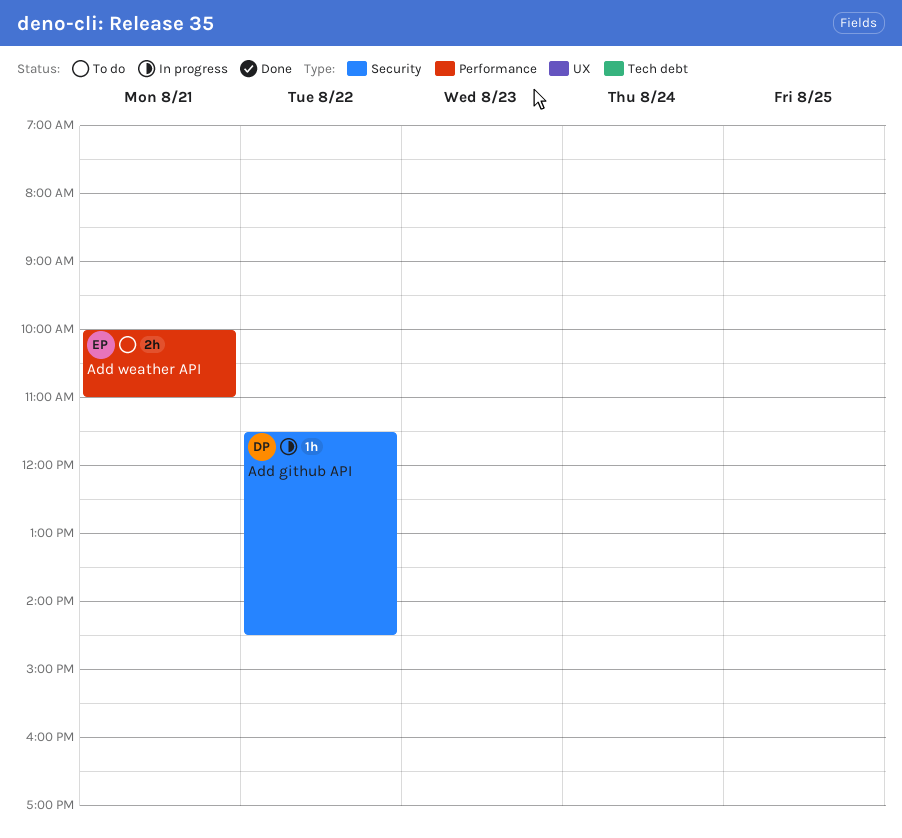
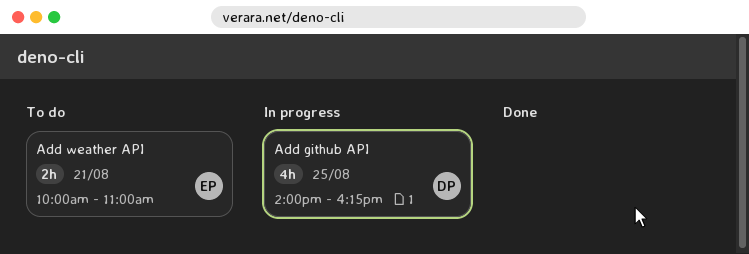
Add github API, estimate: 1h -> 4h
Add github API, day: Aug 22 -> Aug 25
Add github API, begins: 11:30 -> 14:00
Add github API, ends: 14:30 -> 16:15

